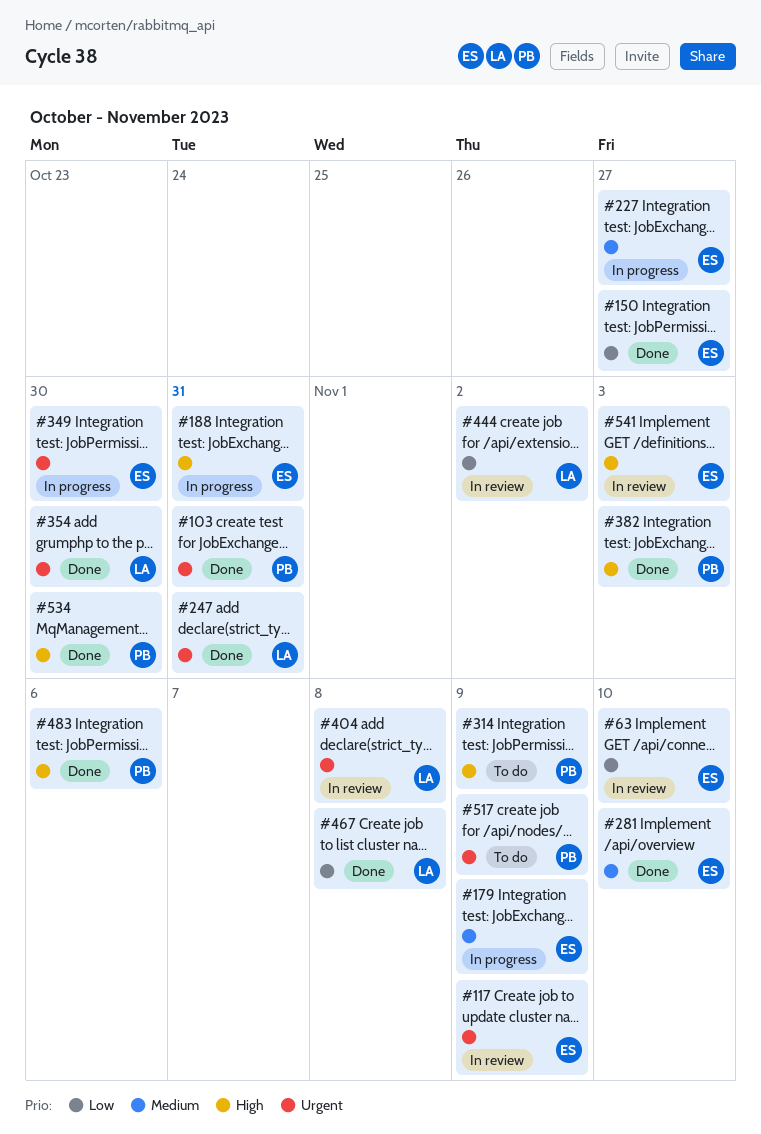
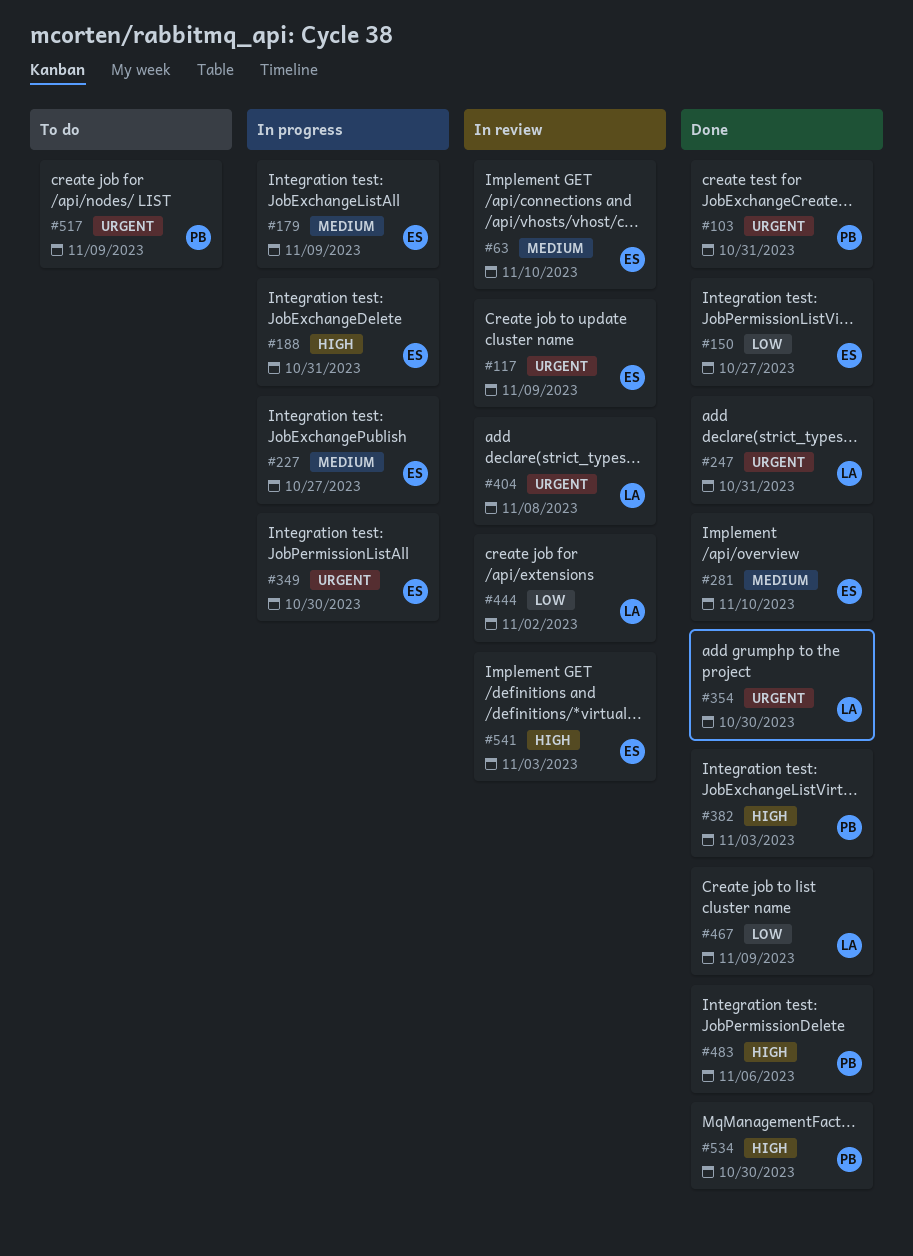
#63, priority: Low -> Medium
#314: present -> none
#467, due: Nov 8 -> Nov 9

